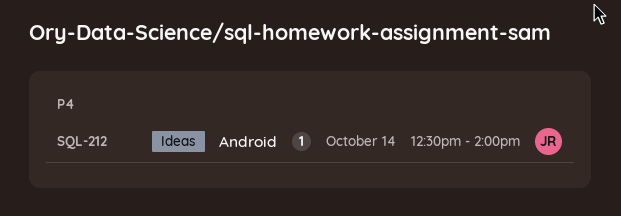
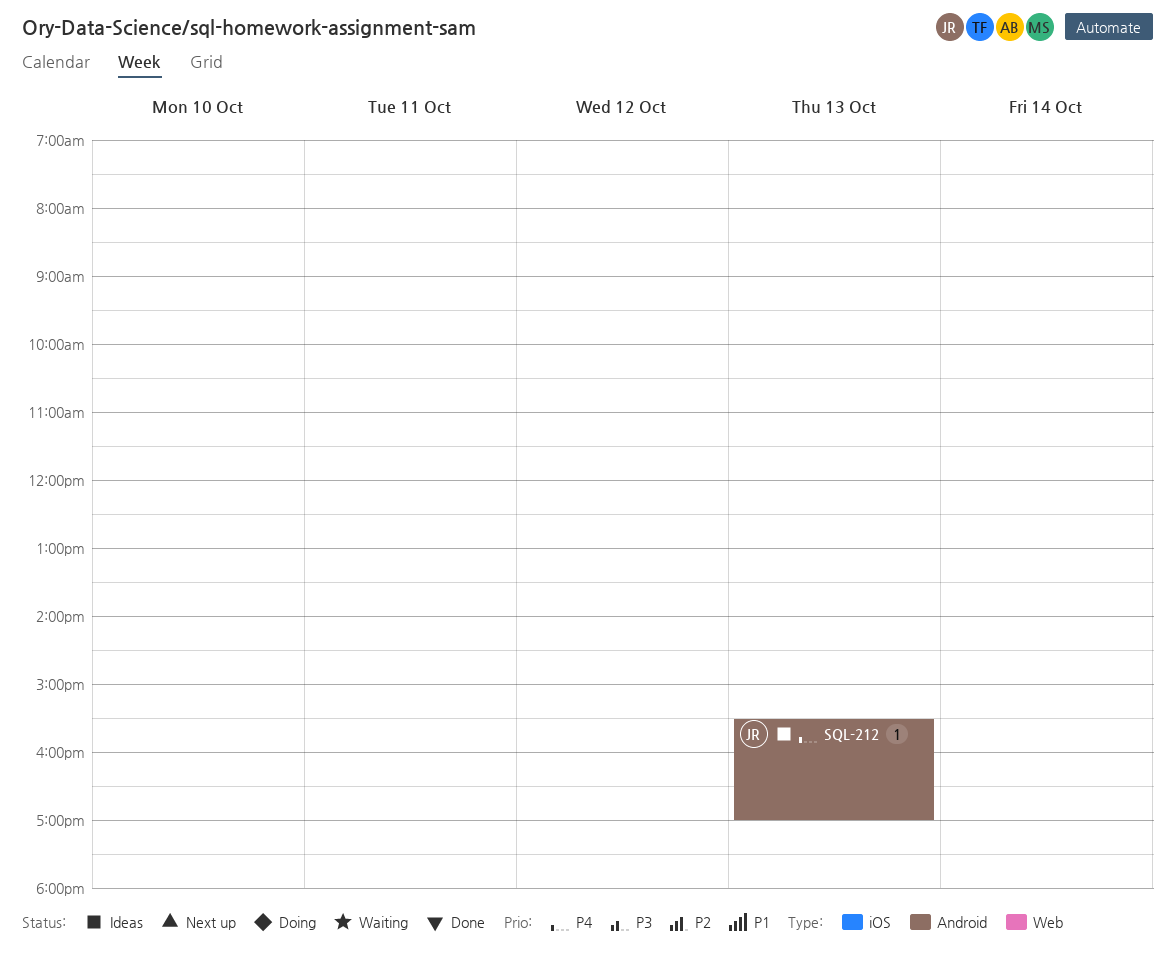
SQL-212, day: Oct 14 -> Oct 13
SQL-212, begins: 12:30 -> 15:30
SQL-212, ends: 14:00 -> 17:00

